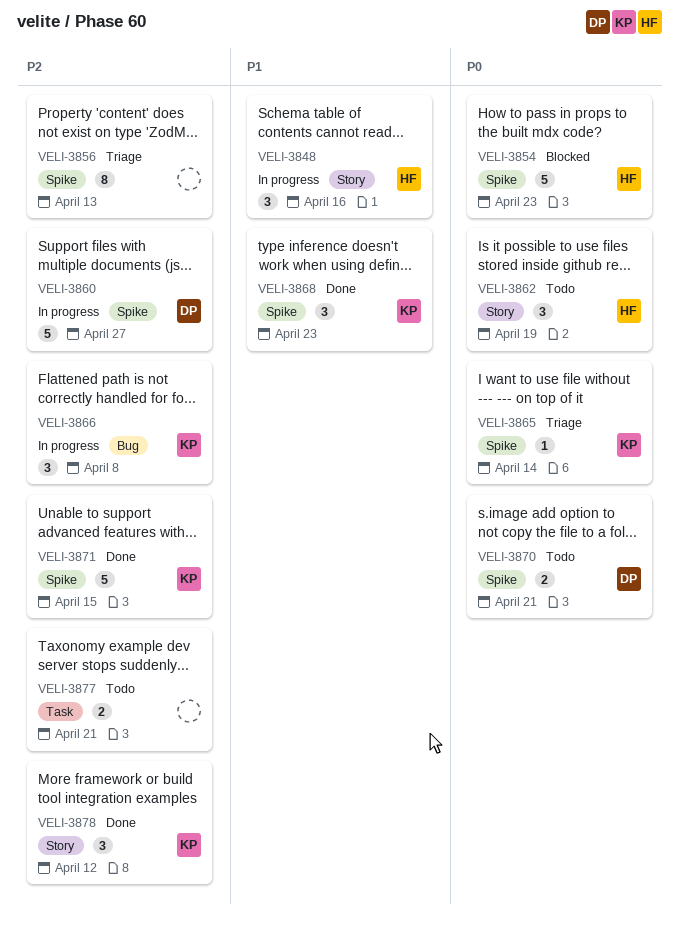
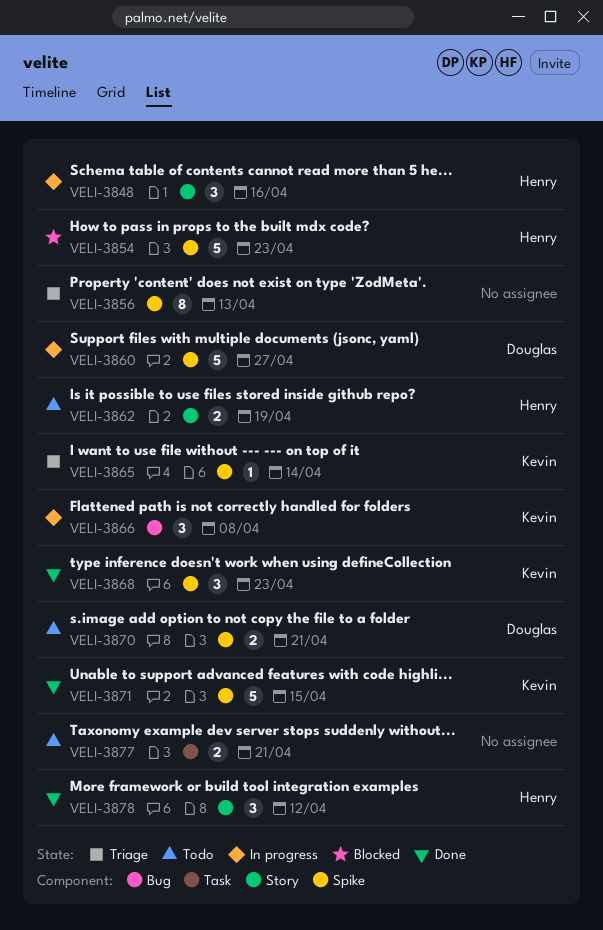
VELI-3862, estimate: 3 -> 2
VELI-3878, owner: Kevin -> Henry

